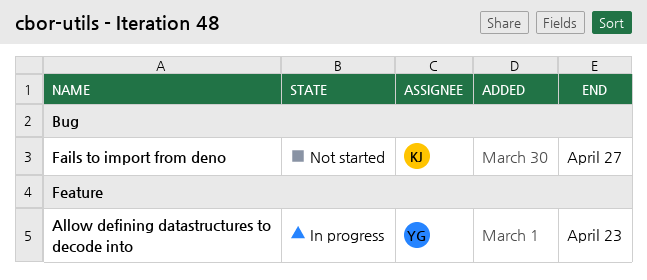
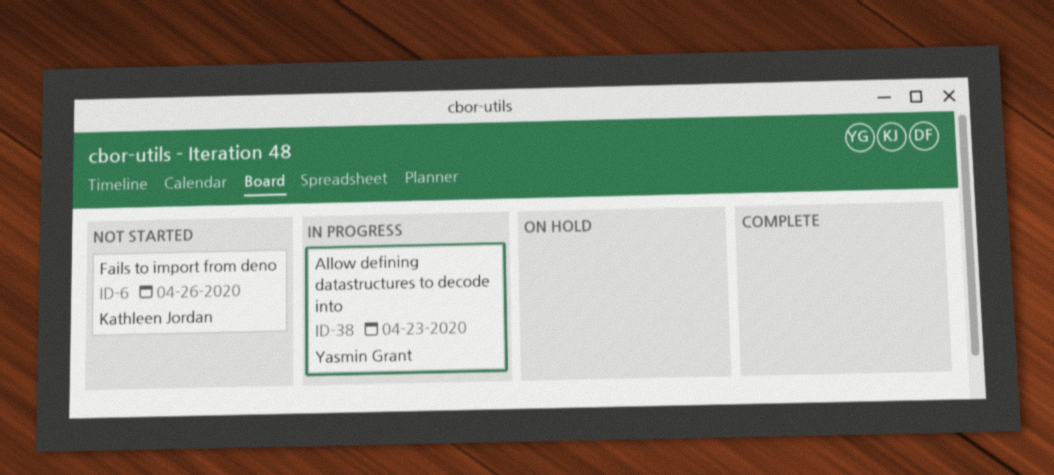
Fails to import from deno, due: Apr 27 -> Apr 26

